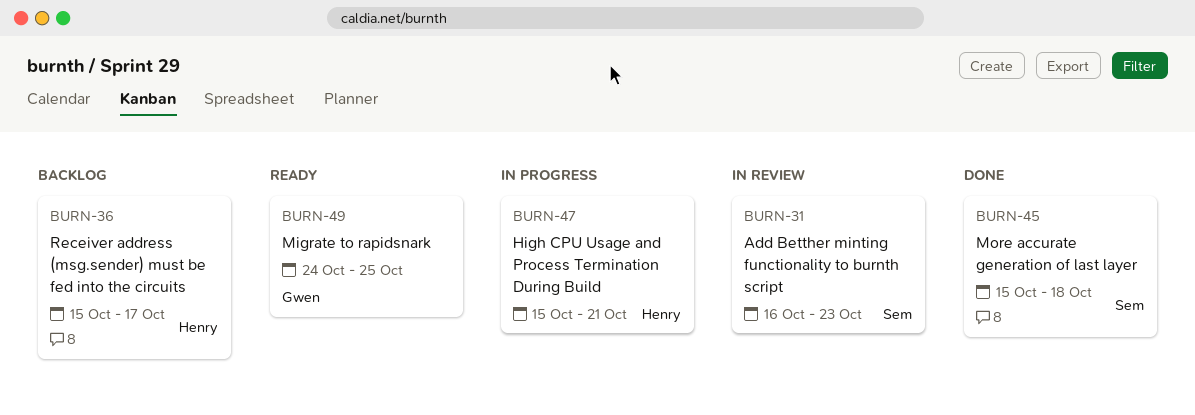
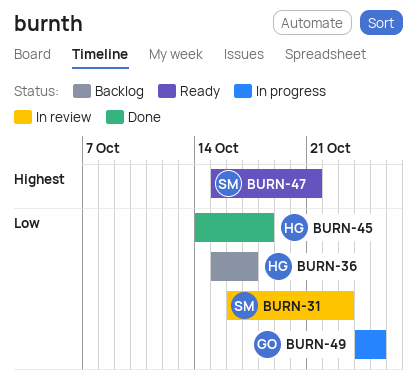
BURN-45, owner: Sem -> Henry
BURN-45, start: Oct 15 -> Oct 14
BURN-47, status: In progress -> Ready
BURN-47, owner: Henry -> Sem
BURN-49, status: Ready -> In progress

